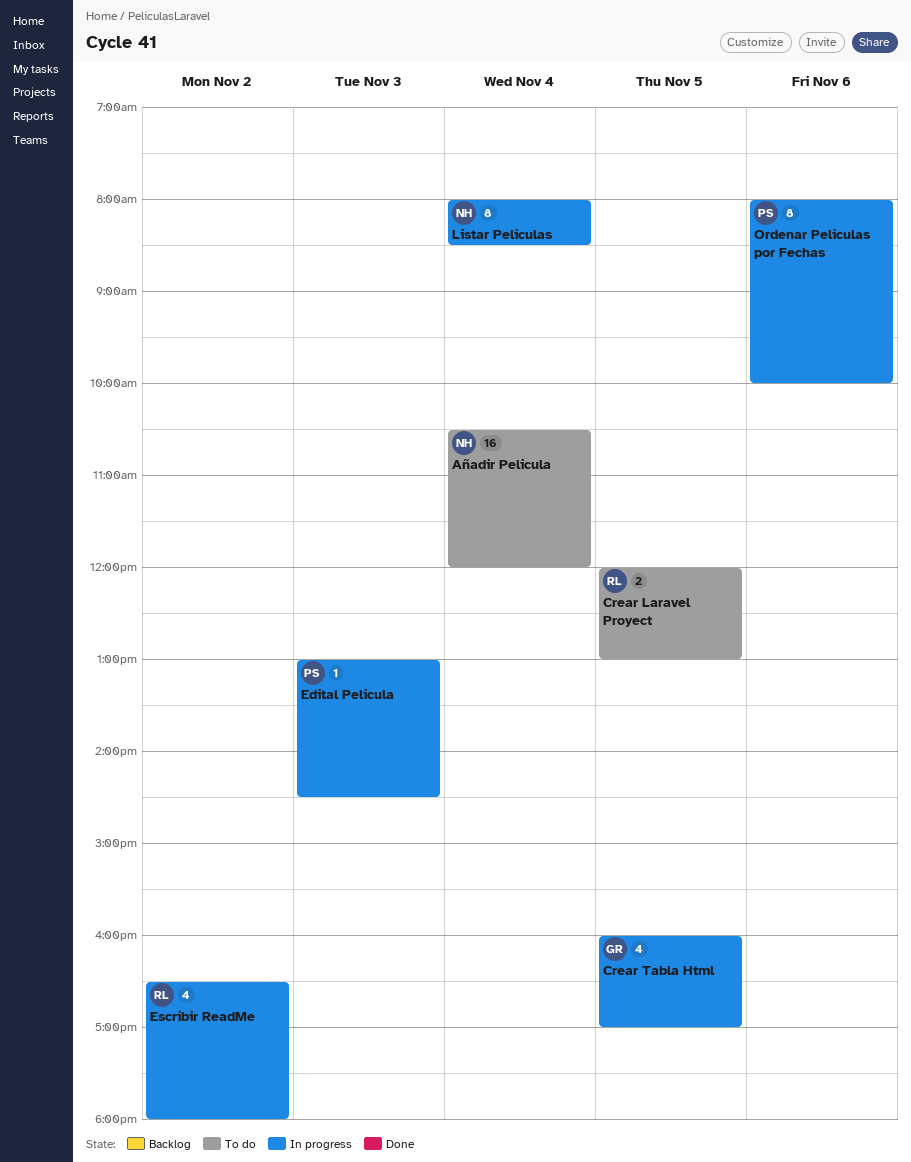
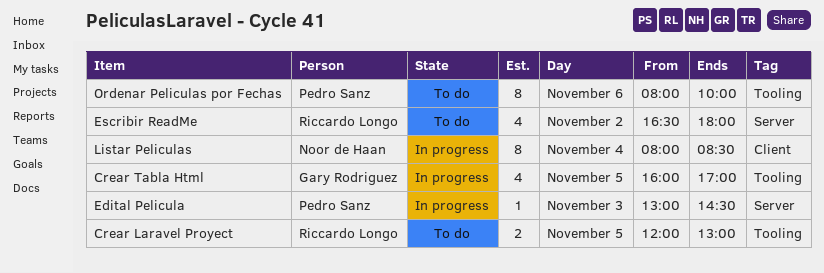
Añadir Pelicula: present -> none
Escribir ReadMe, status: In progress -> To do
Ordenar Peliculas por Fechas, status: In progress -> To do

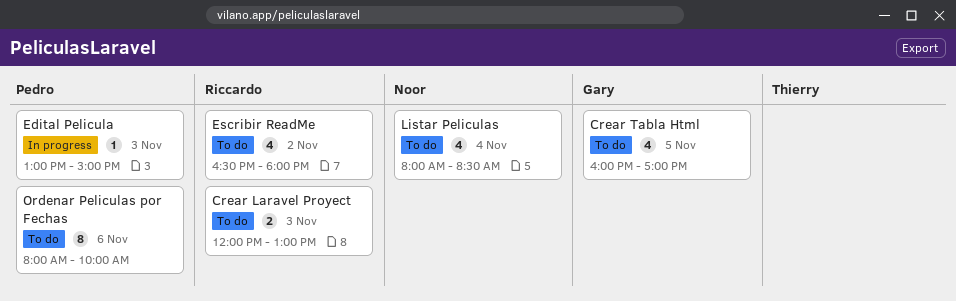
Crear Laravel Proyect, day: Nov 5 -> Nov 3
Crear Tabla Html, status: In progress -> To do
Edital Pelicula, ends: 14:30 -> 15:00
Listar Peliculas, status: In progress -> To do
Listar Peliculas, estimate: 8 -> 4

